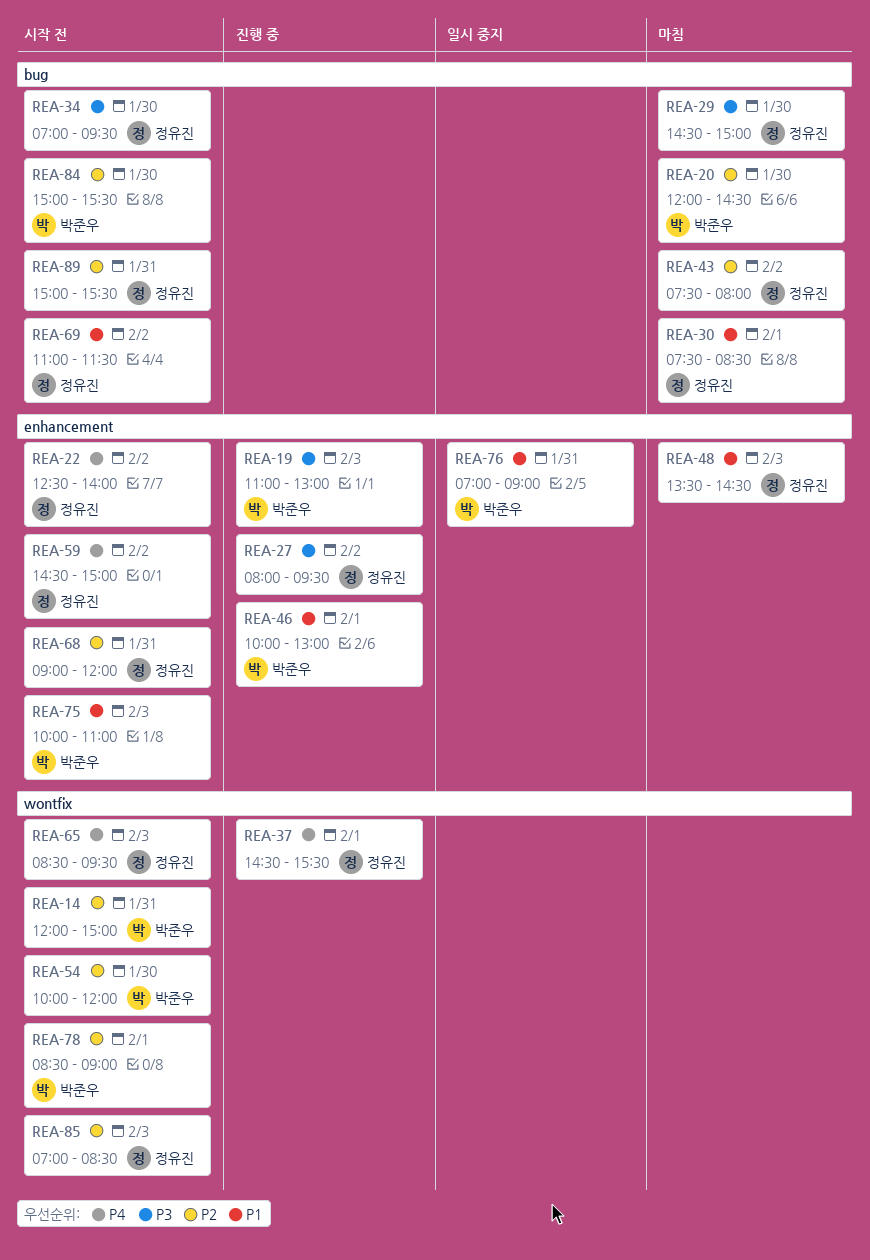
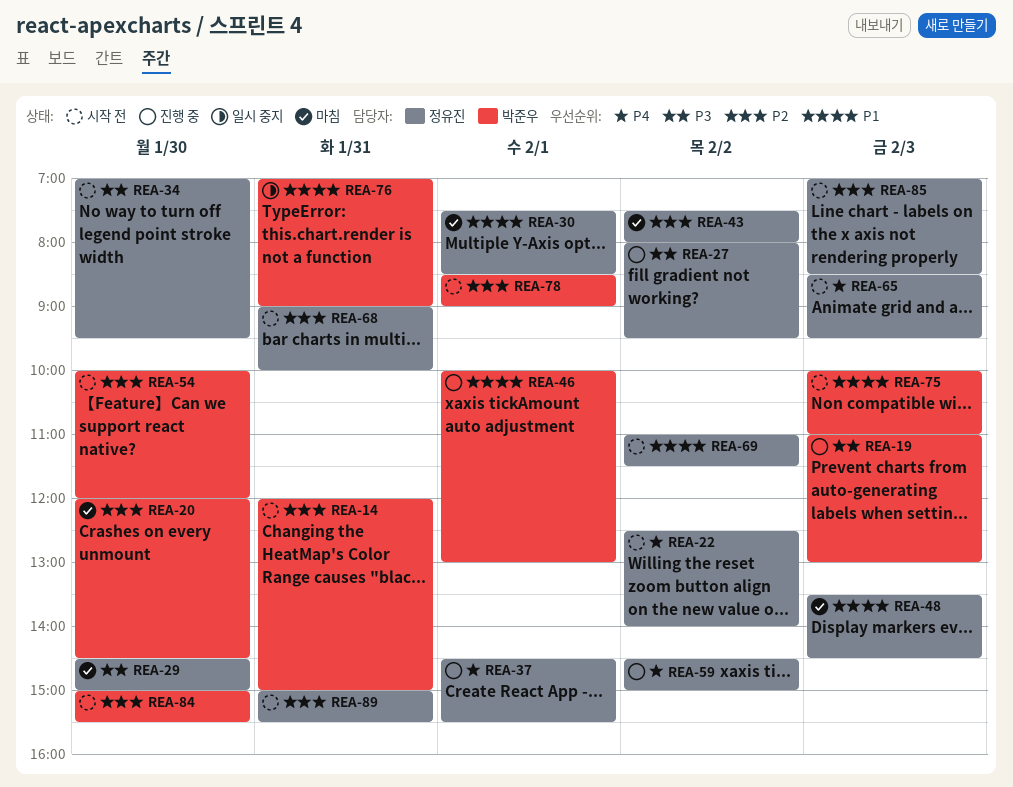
REA-59, status: 시작 전 -> 진행 중
REA-68, ends: 12:00 -> 10:00

